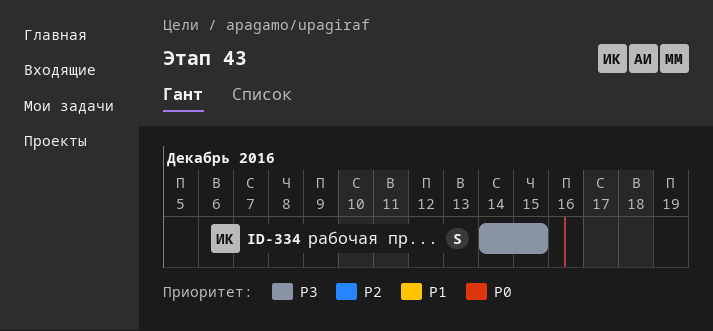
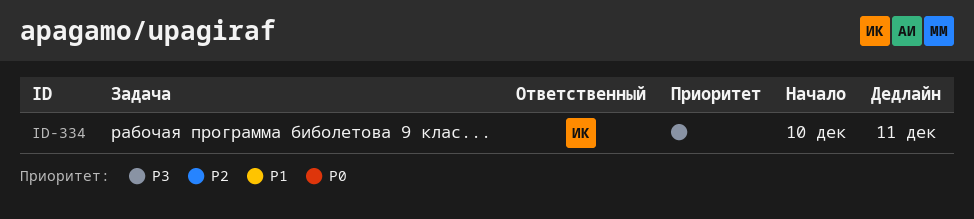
ID-334, start: Dec 14 -> Dec 10
ID-334, due: Dec 15 -> Dec 11

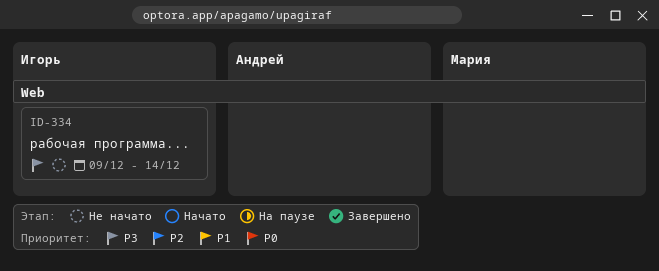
ID-334, start: Dec 10 -> Dec 9
ID-334, due: Dec 11 -> Dec 14

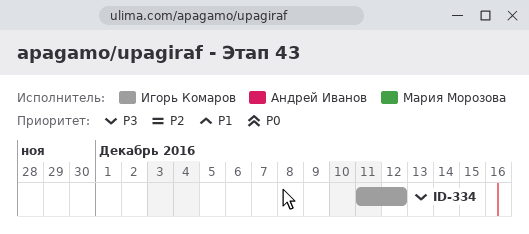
ID-334, start: Dec 9 -> Dec 11
ID-334, due: Dec 14 -> Dec 12

